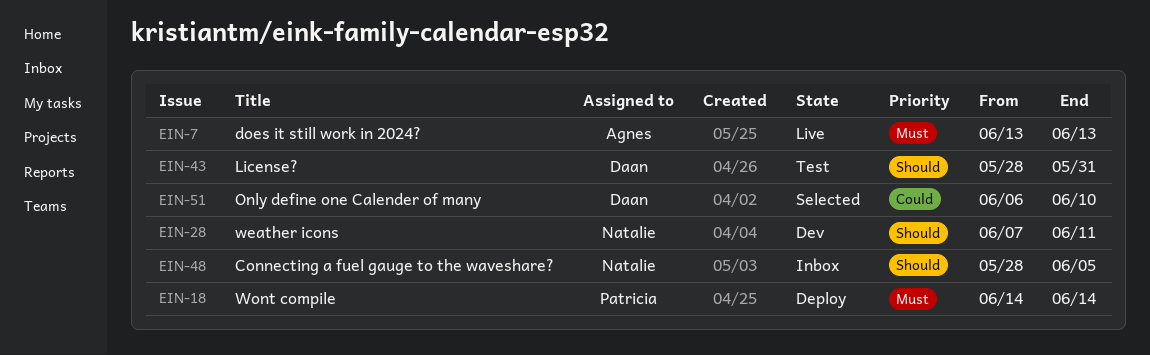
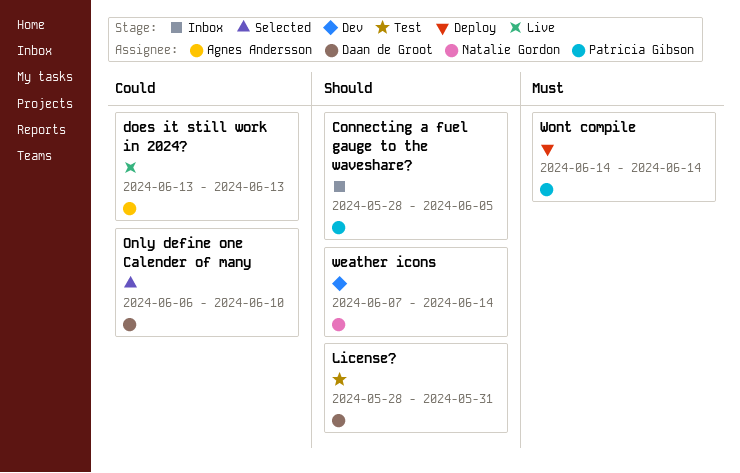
Connecting a fuel gauge to the waveshare?, owner: Natalie Gordon -> Patricia Gibson
does it still work in 2024?, priority: Must -> Could
weather icons, due: Jun 11 -> Jun 14

